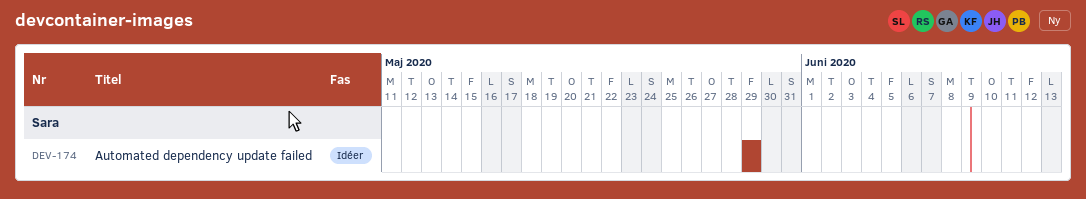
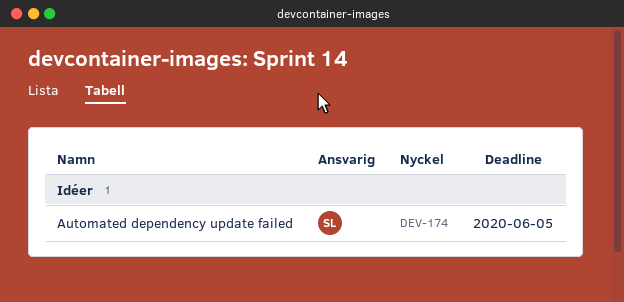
DEV-174, due: May 29 -> Jun 5

